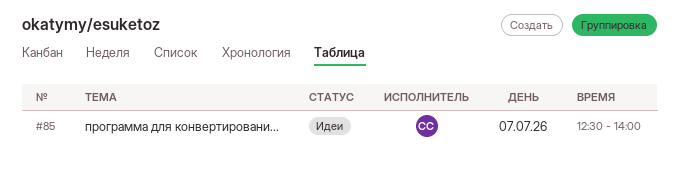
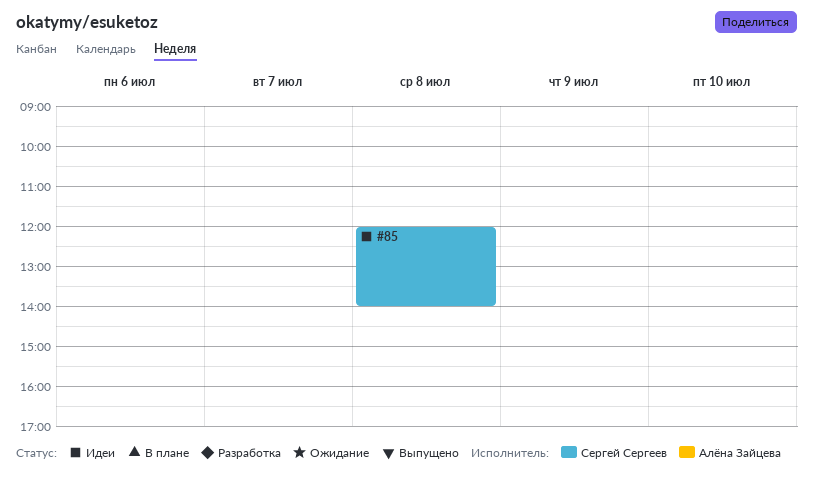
#85, day: Jul 7 -> Jul 8
#85, begins: 12:30 -> 12:00

